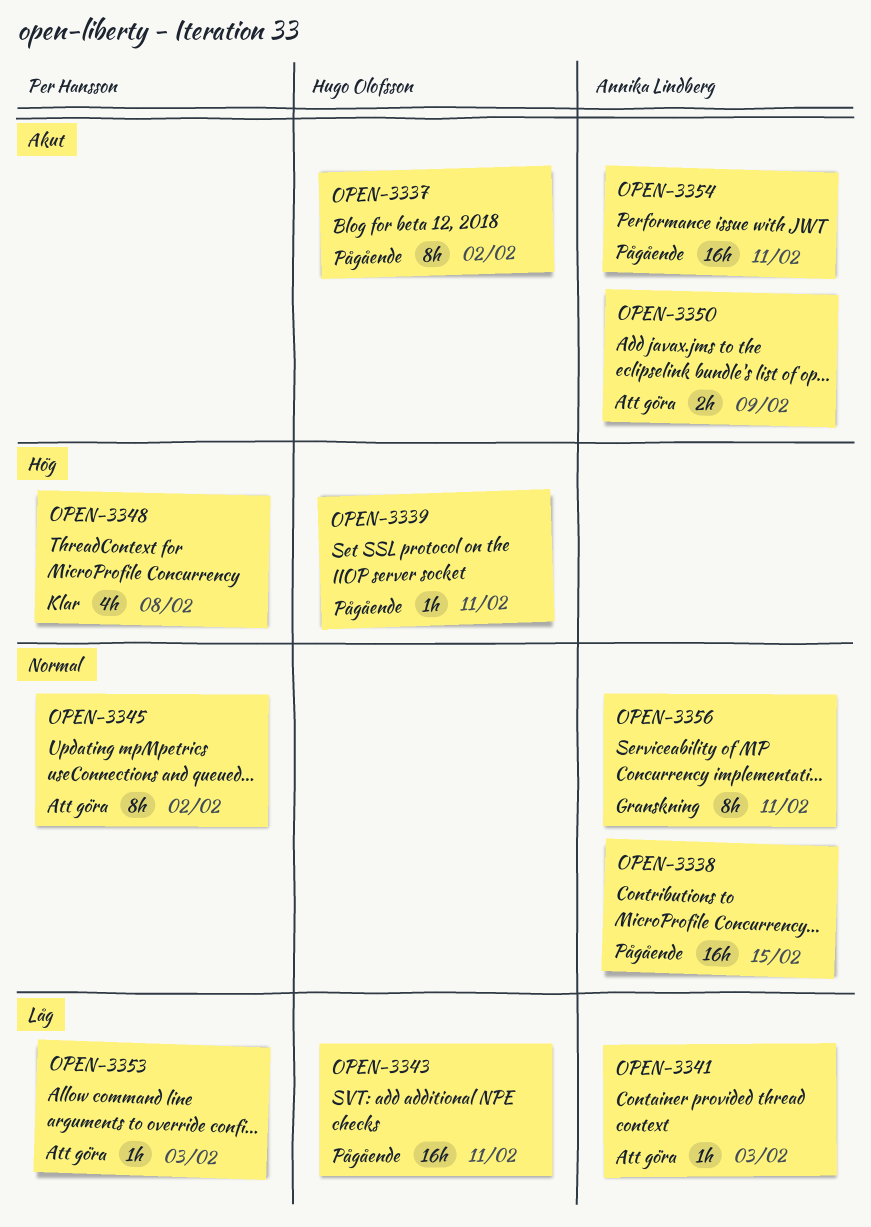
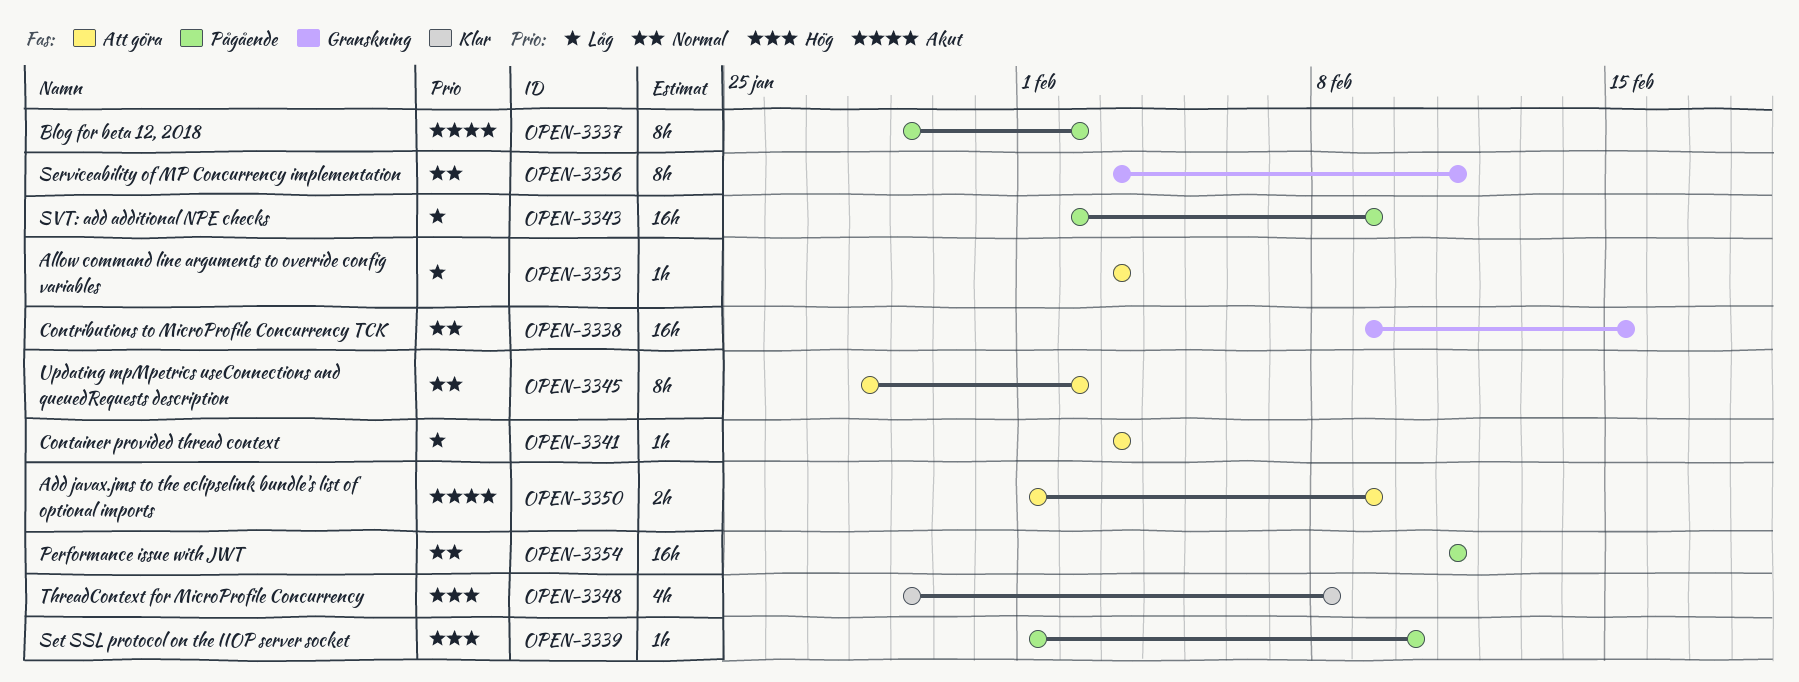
OPEN-3338, status: Pågående -> Granskning
OPEN-3339, due: Feb 11 -> Feb 10
OPEN-3343, due: Feb 11 -> Feb 9
OPEN-3354, priority: Akut -> Normal

